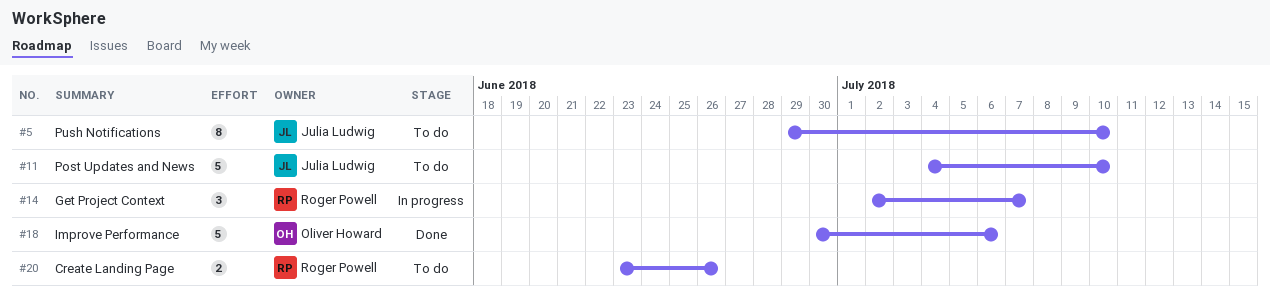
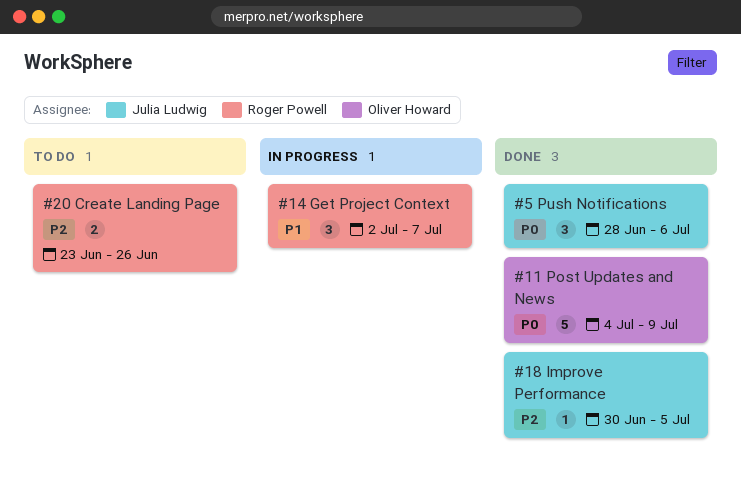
#5, status: To do -> Done
#5, estimate: 8 -> 3
#5, start: Jun 29 -> Jun 28
#5, due: Jul 10 -> Jul 6
#11, status: To do -> Done
#11, owner: Julia Ludwig -> Oliver Howard
#11, due: Jul 10 -> Jul 9
#18, owner: Oliver Howard -> Julia Ludwig
#18, estimate: 5 -> 1
#18, due: Jul 6 -> Jul 5

